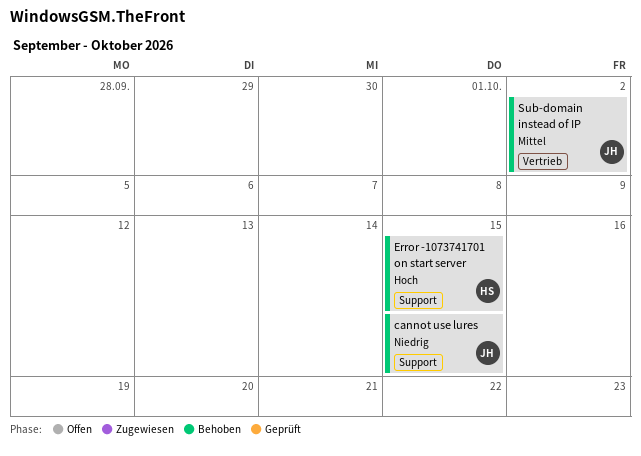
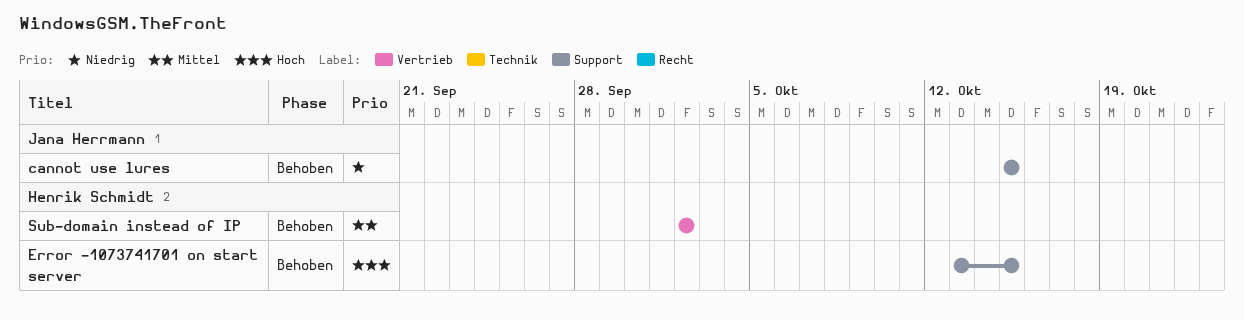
Sub-domain instead of IP, owner: Jana Herrmann -> Henrik Schmidt

